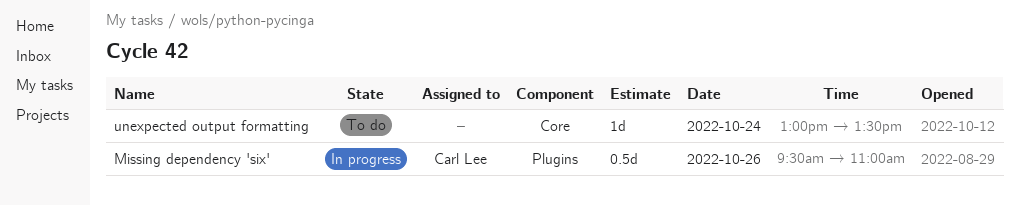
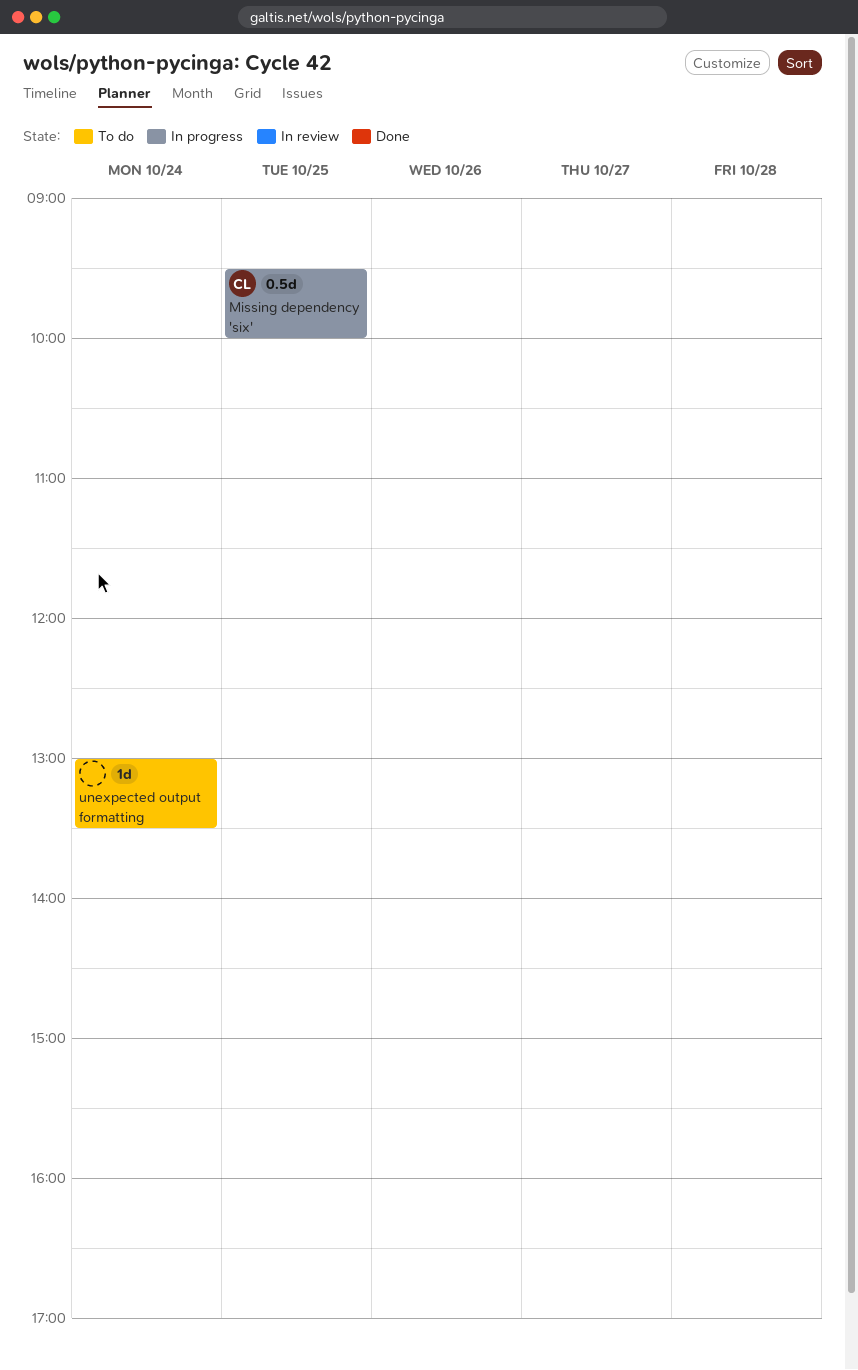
Missing dependency 'six', day: Oct 26 -> Oct 25
Missing dependency 'six', ends: 11:00 -> 10:00

